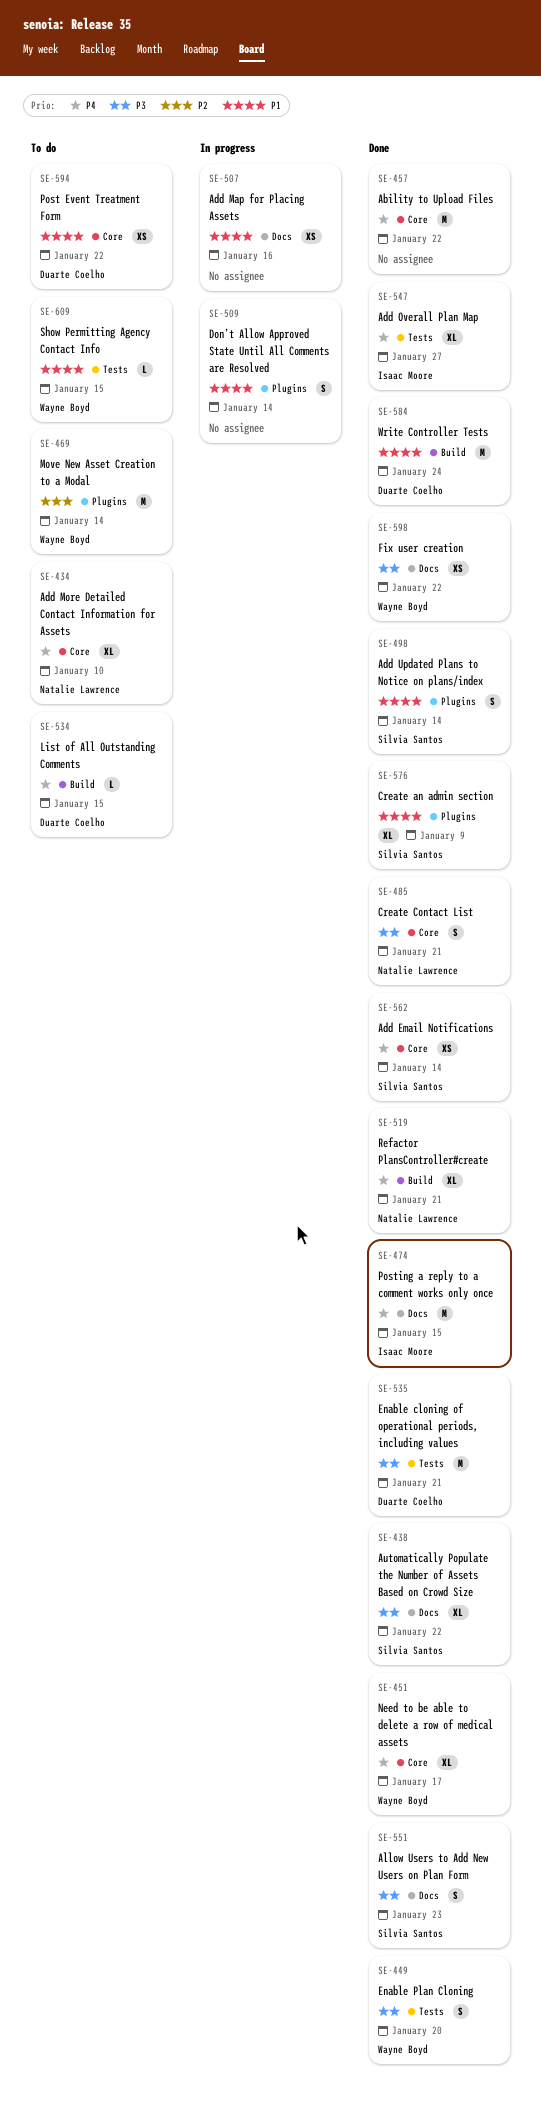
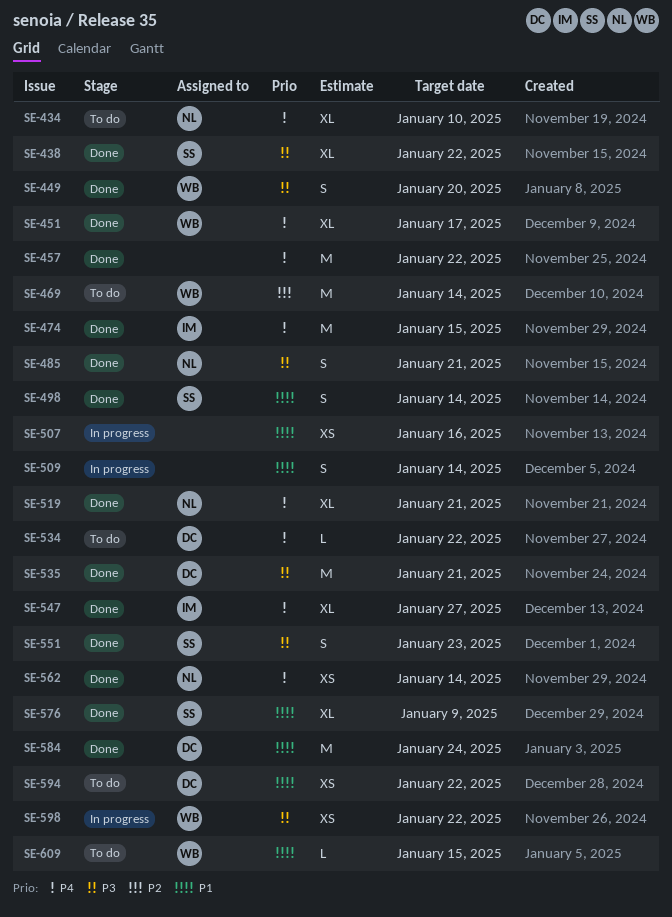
SE-534, due: Jan 15 -> Jan 22
SE-562, owner: Silvia Santos -> Natalie Lawrence
SE-598, status: Done -> In progress

